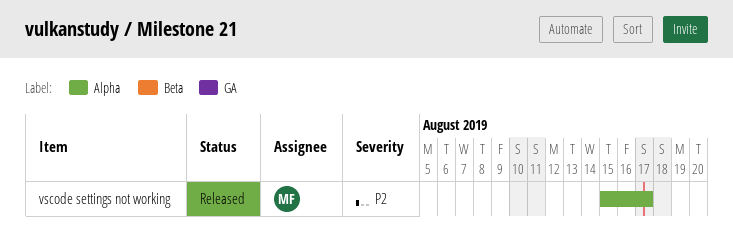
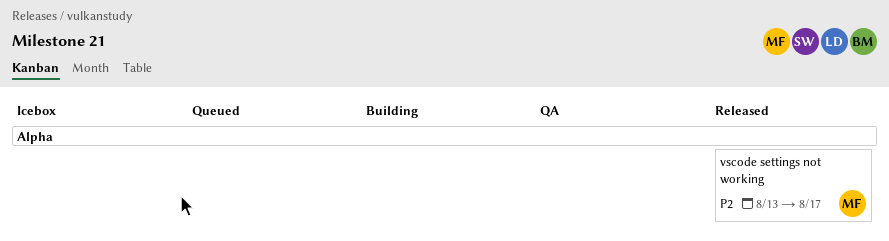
vscode settings not working, start: Aug 15 -> Aug 13

